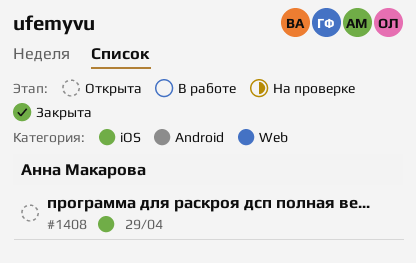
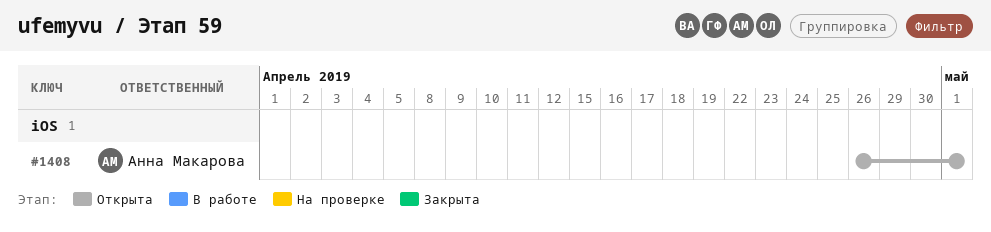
#1408, due: Apr 29 -> May 1

